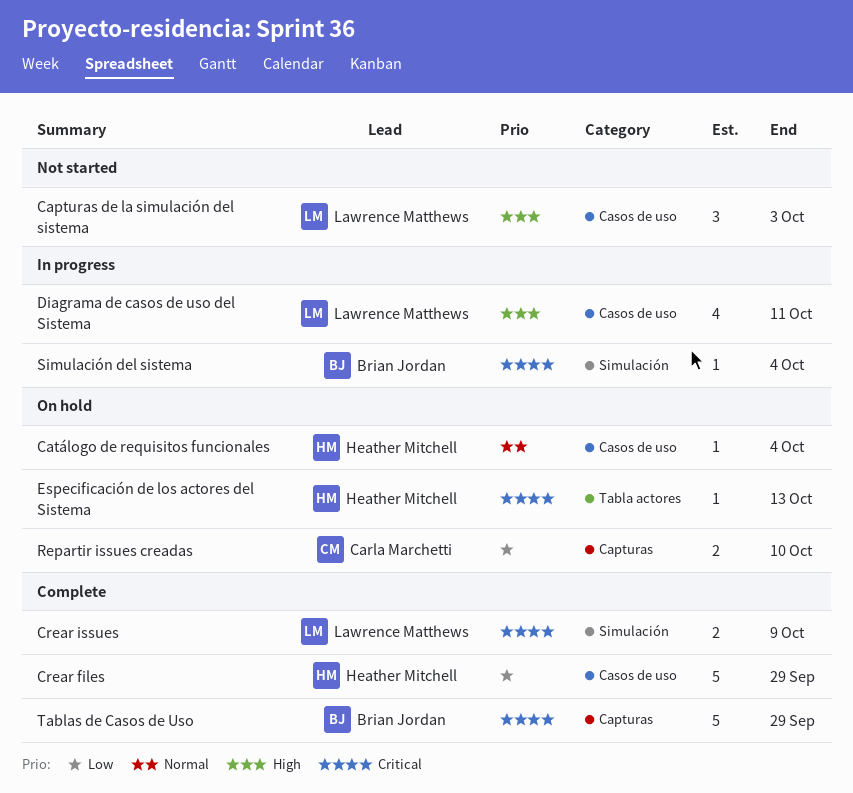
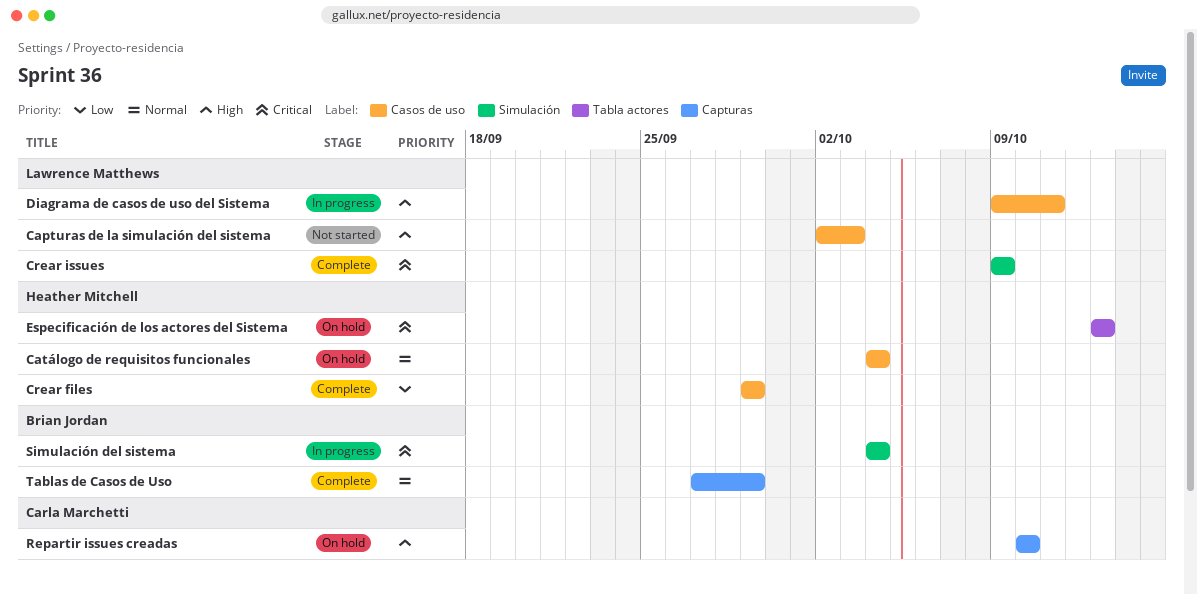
Repartir issues creadas, priority: Low -> High
Tablas de Casos de Uso, priority: Critical -> Normal

